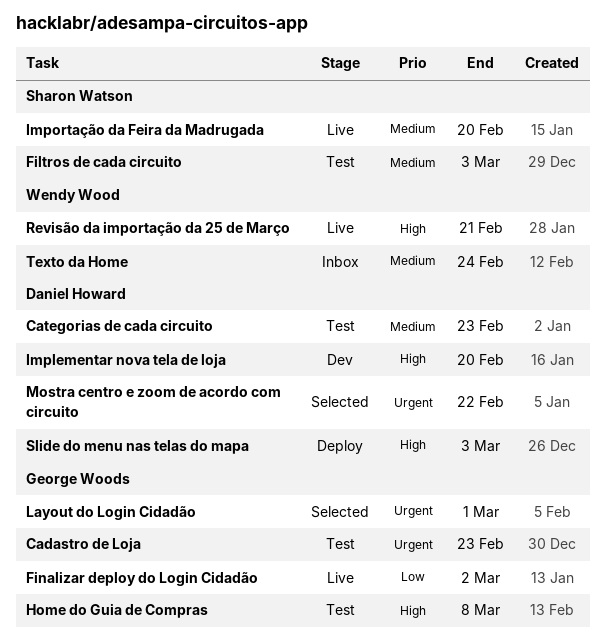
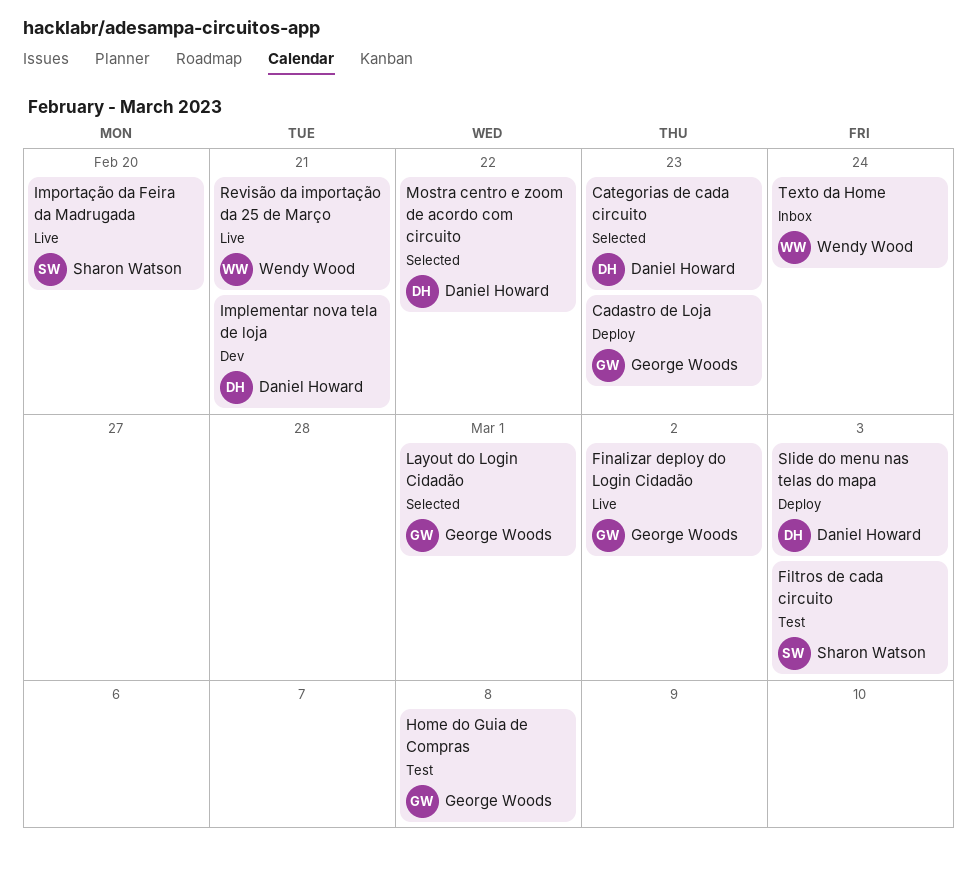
Cadastro de Loja, status: Test -> Deploy
Categorias de cada circuito, status: Test -> Selected
Implementar nova tela de loja, due: Feb 20 -> Feb 21

